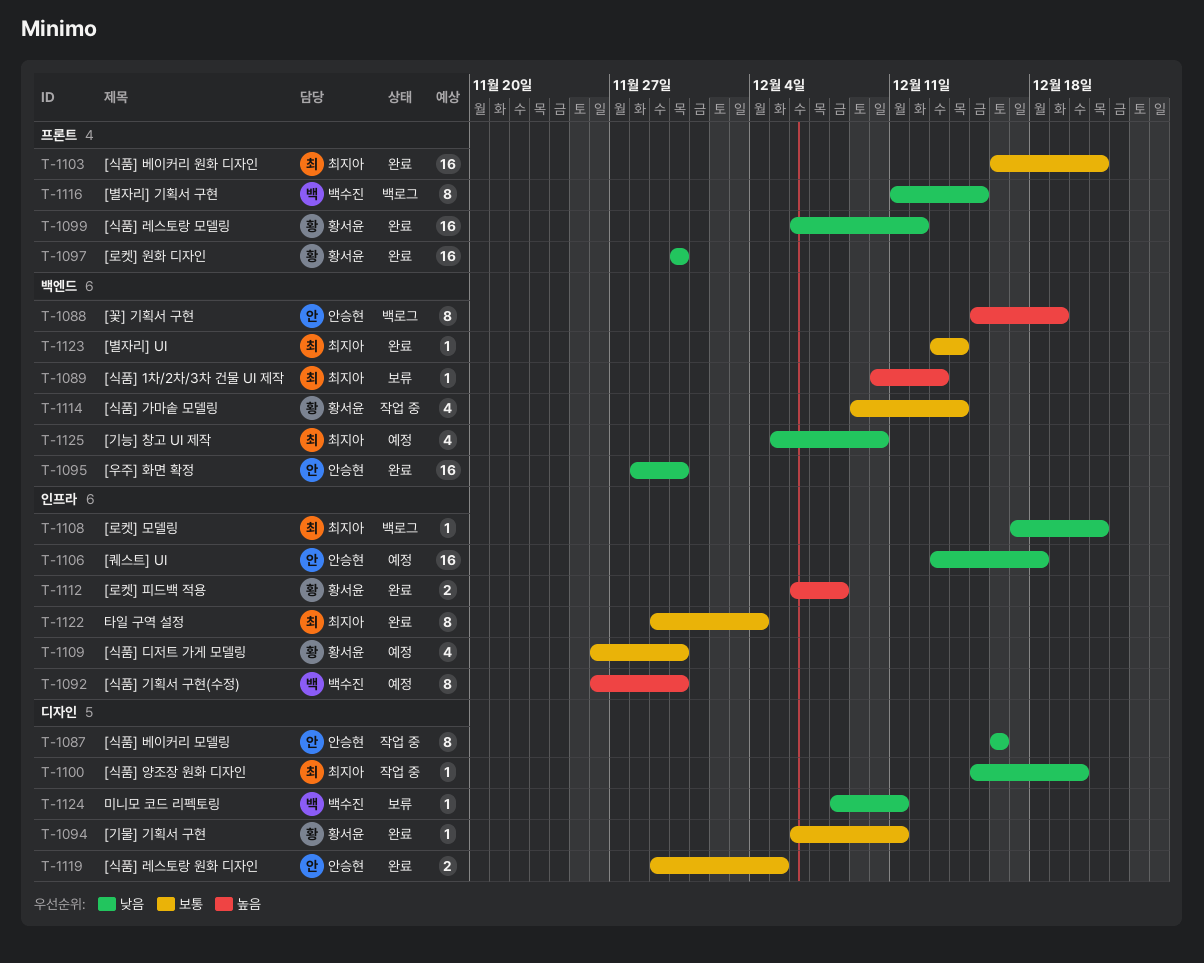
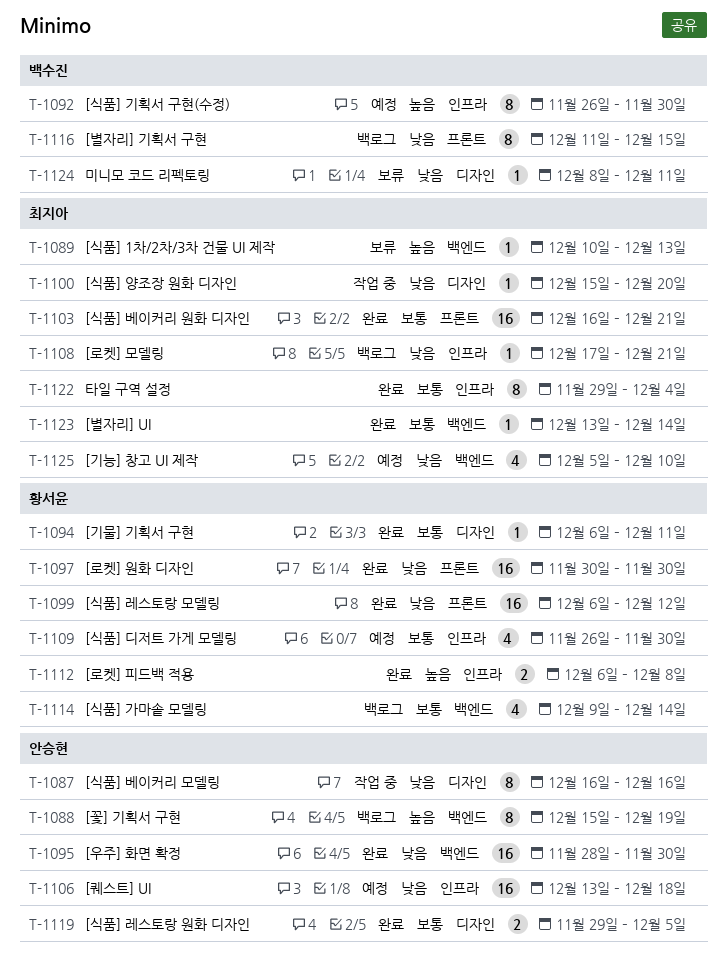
T-1114, status: 작업 중 -> 백로그

